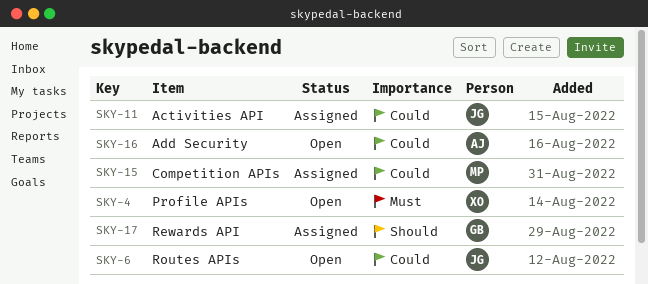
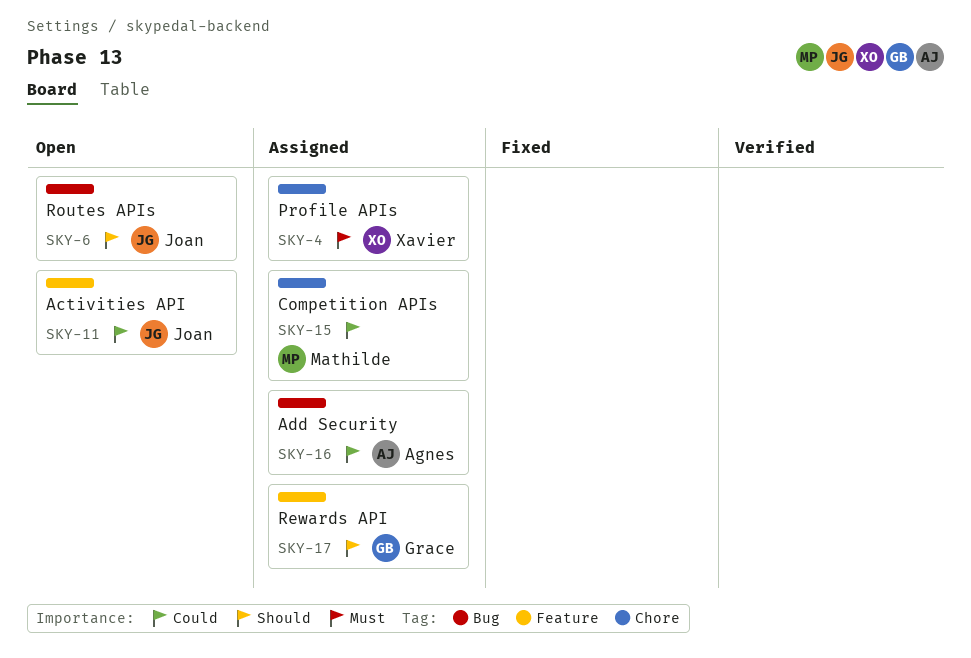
SKY-4, status: Open -> Assigned
SKY-6, priority: Could -> Should
SKY-11, status: Assigned -> Open
SKY-16, status: Open -> Assigned

